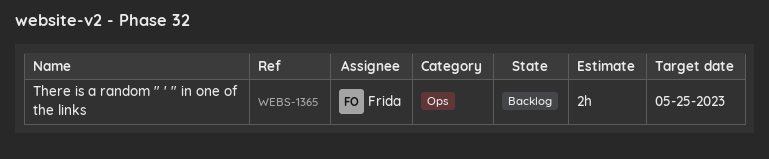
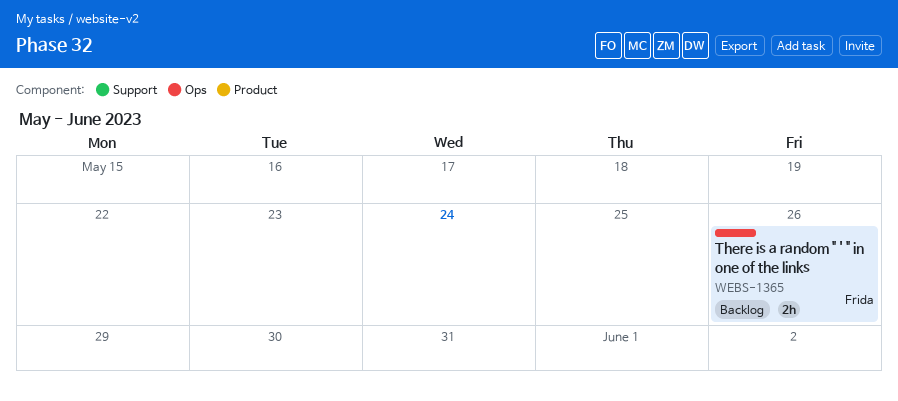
WEBS-1365, due: May 25 -> May 26

